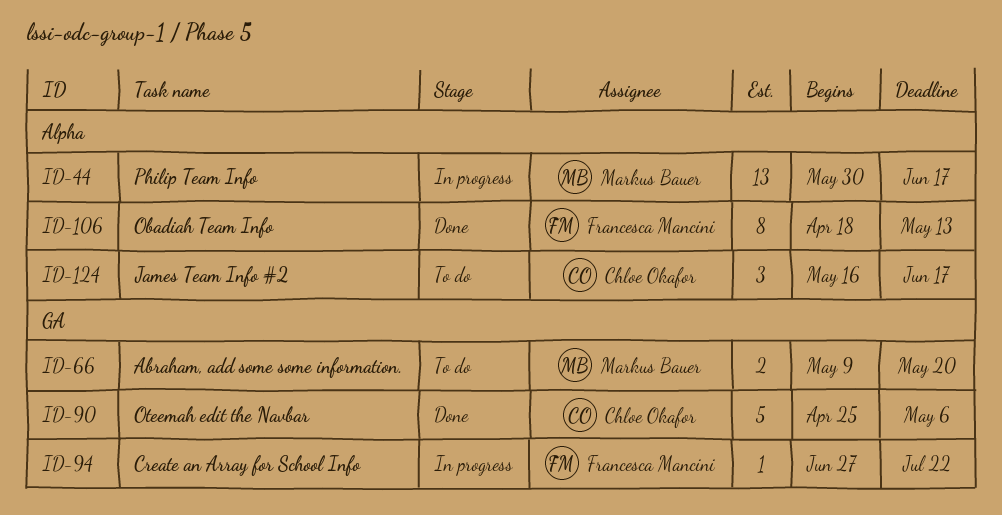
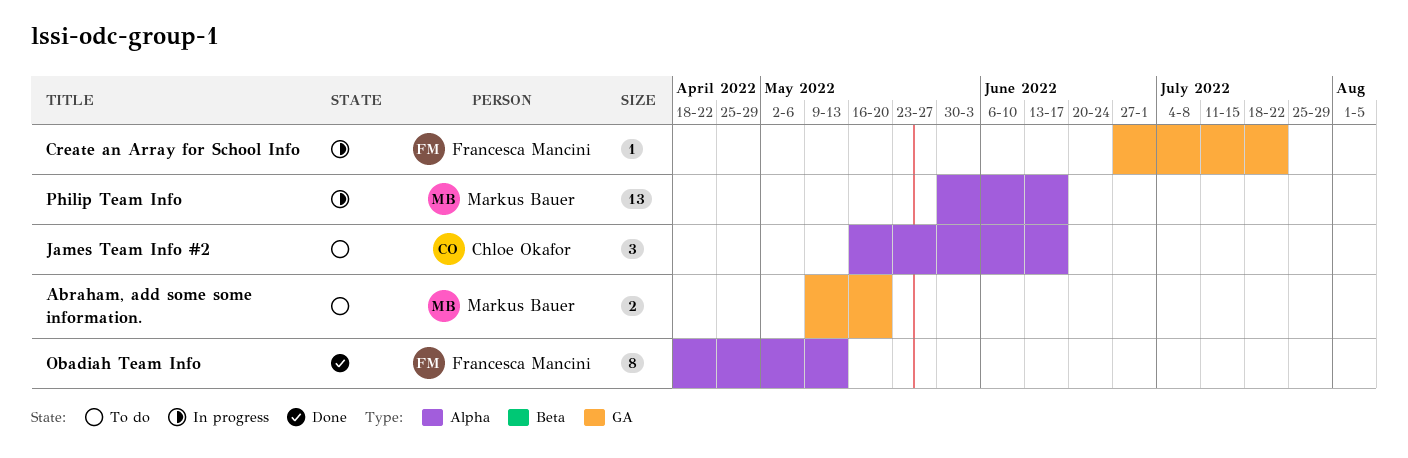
Oteemah edit the Navbar: present -> none

